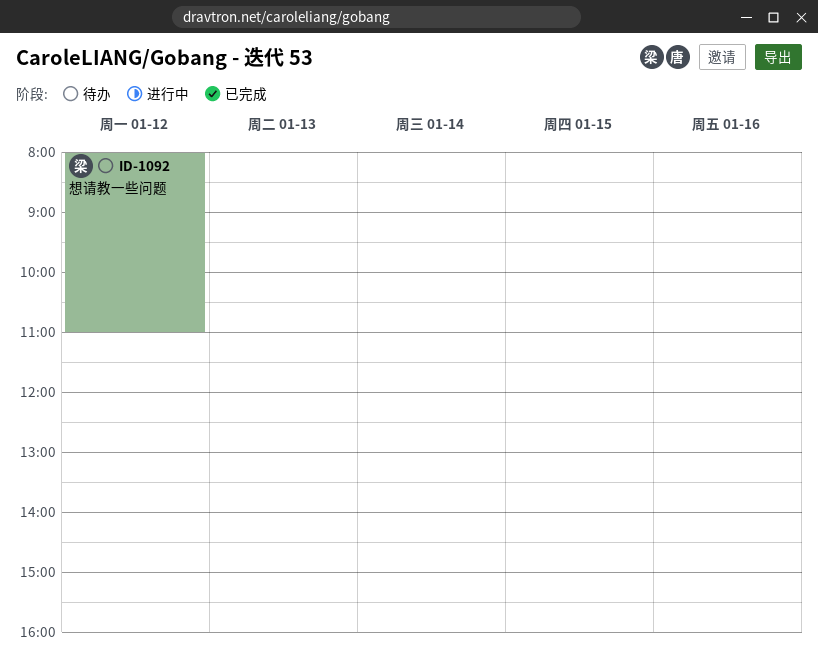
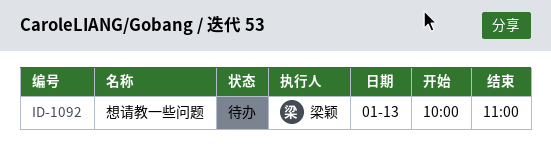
ID-1092, day: Jan 12 -> Jan 13
ID-1092, begins: 08:00 -> 10:00

